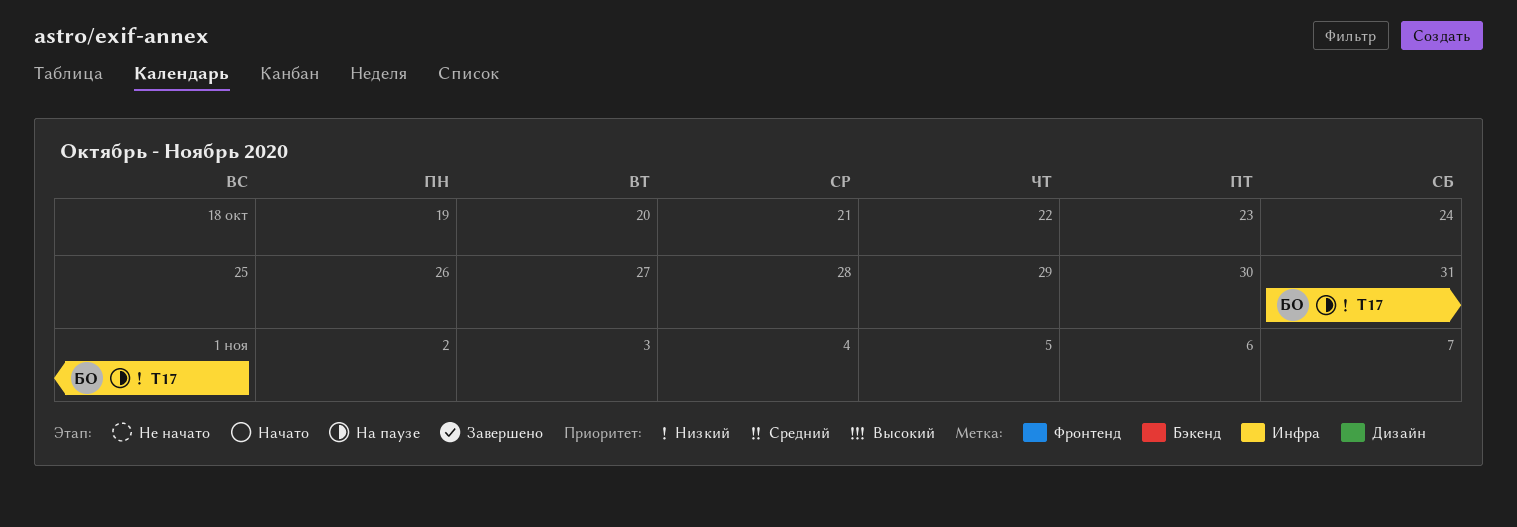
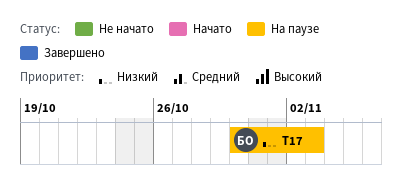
T17, start: Oct 31 -> Oct 30
T17, due: Nov 1 -> Nov 3

